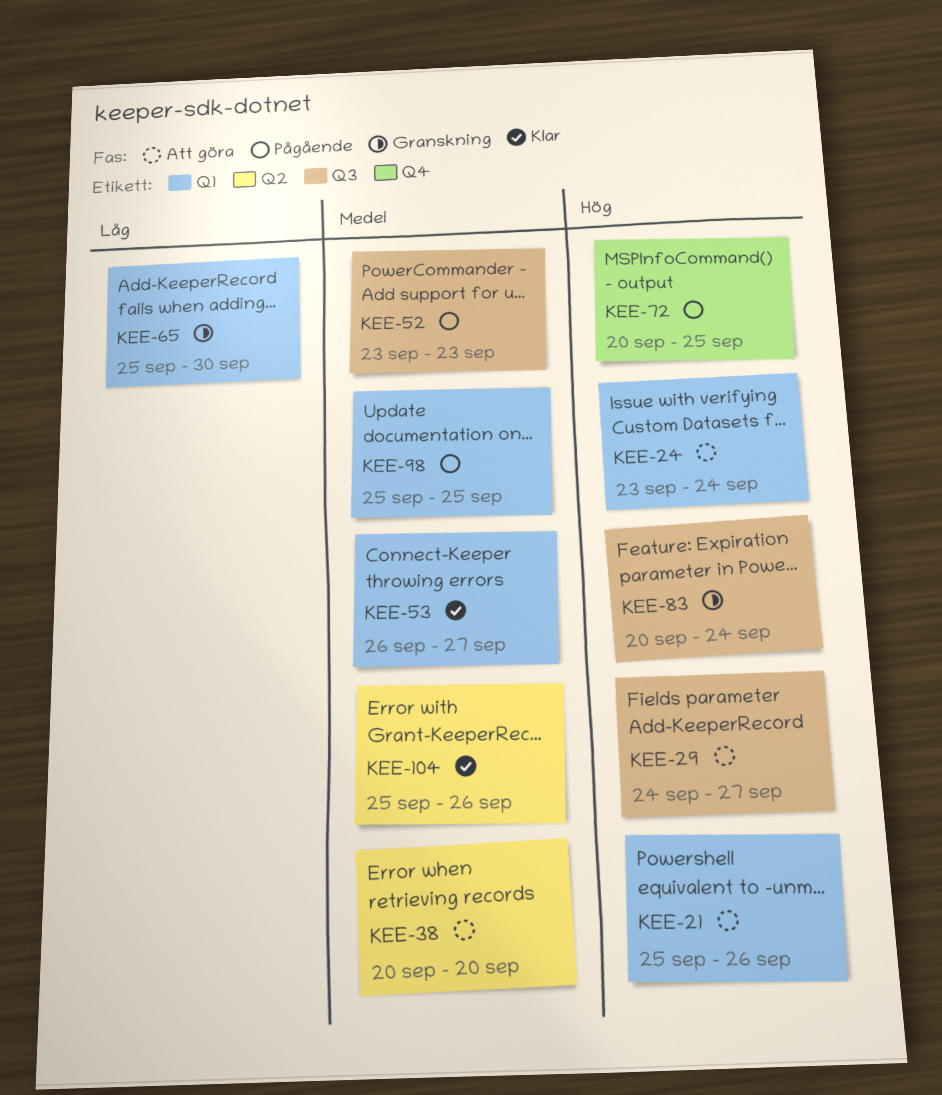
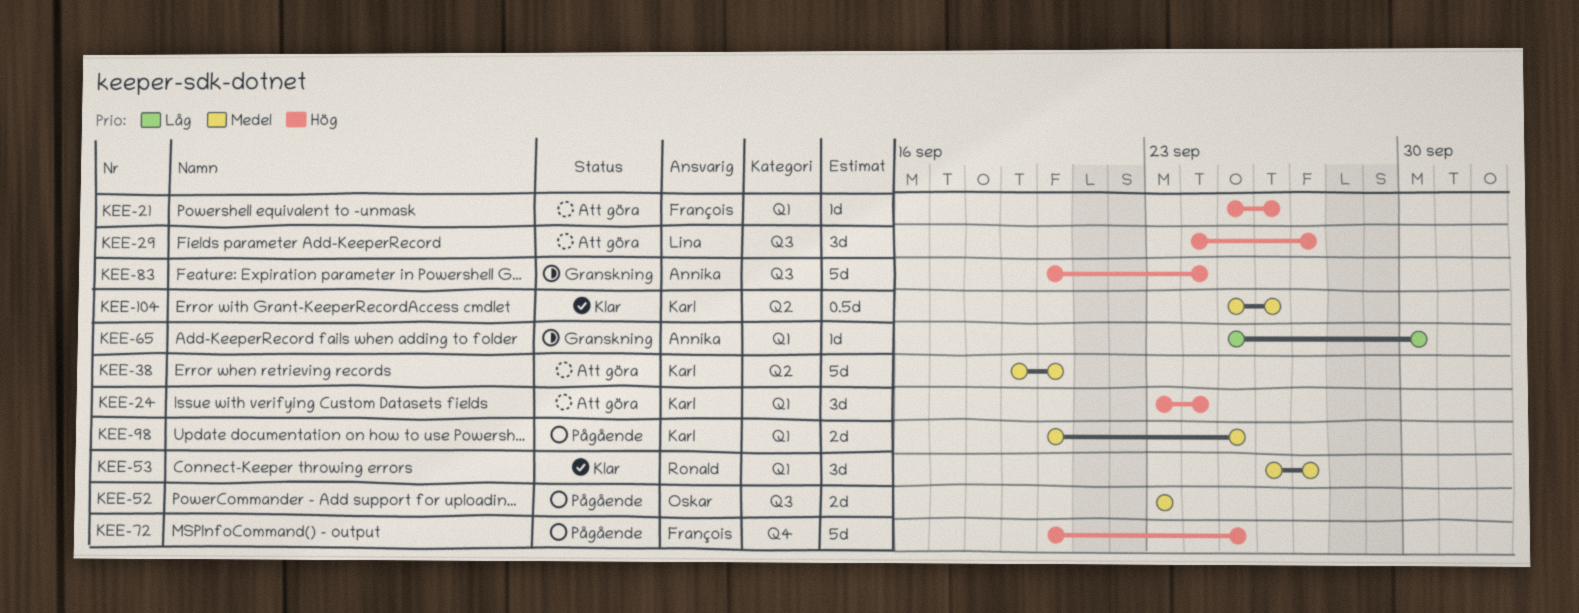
KEE-38, start: Sep 20 -> Sep 19
KEE-98, start: Sep 25 -> Sep 20

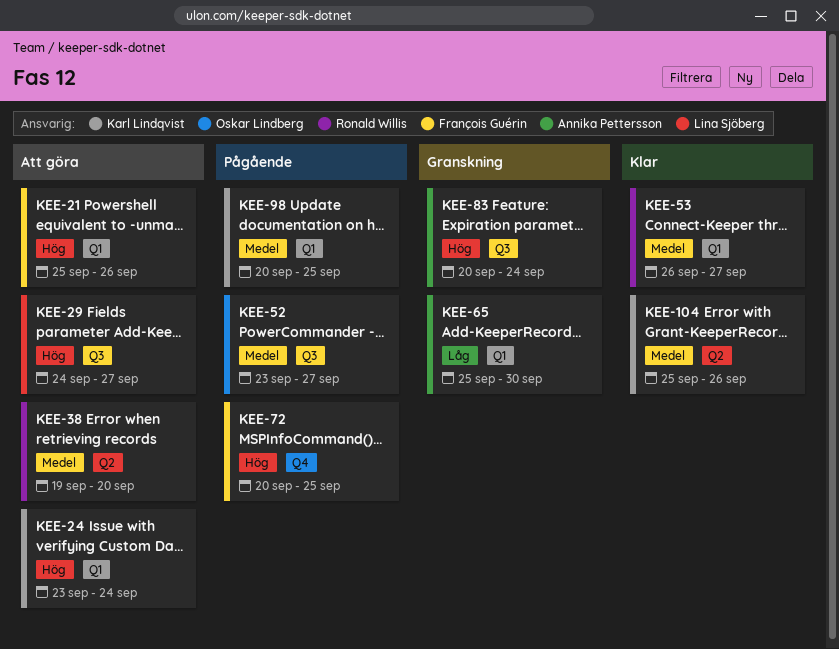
KEE-38, owner: Karl Lindqvist -> Ronald Willis
KEE-52, due: Sep 23 -> Sep 27

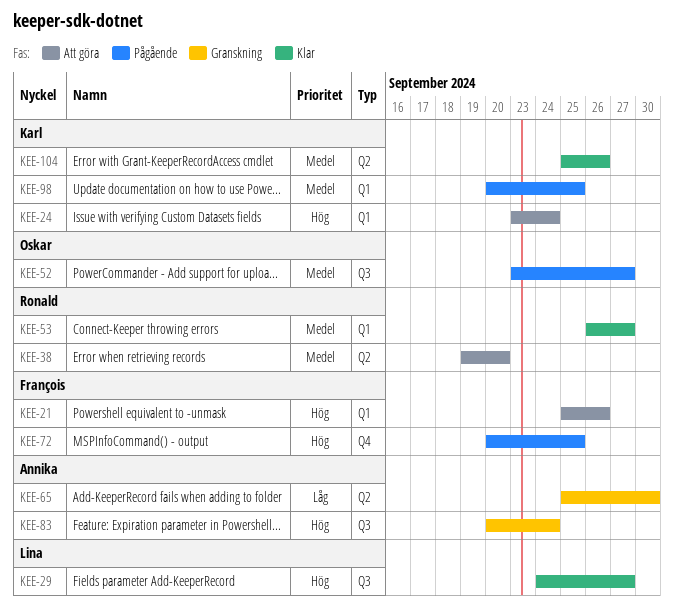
KEE-29, status: Att göra -> Klar
KEE-65, label: Q1 -> Q2

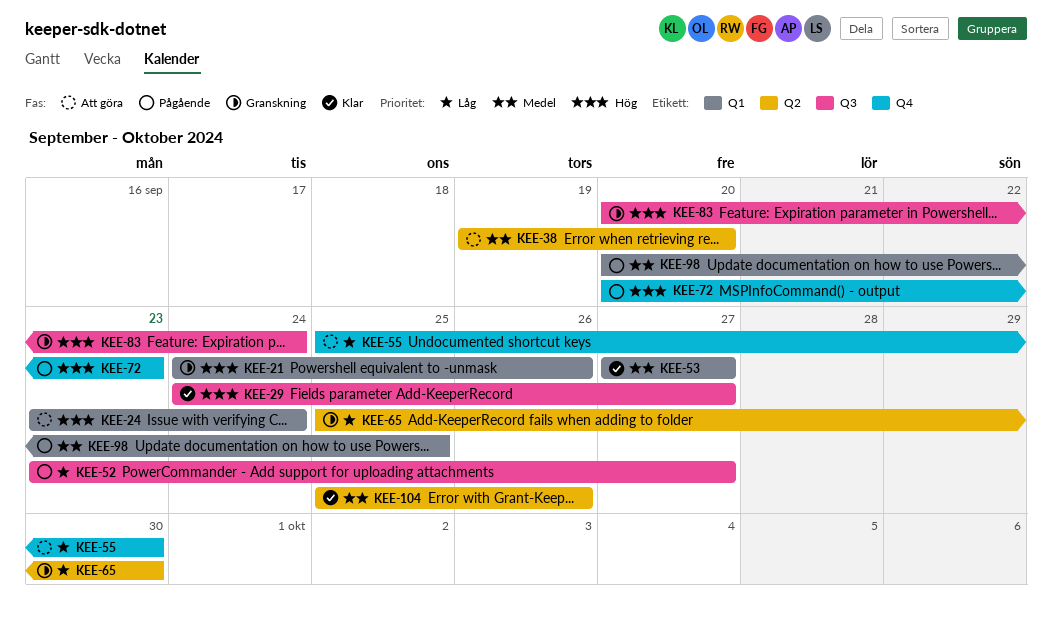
KEE-21, status: Att göra -> Granskning
KEE-21, start: Sep 25 -> Sep 24
KEE-52, priority: Medel -> Låg
KEE-53, start: Sep 26 -> Sep 27
KEE-55: none -> present
KEE-72, due: Sep 25 -> Sep 23

